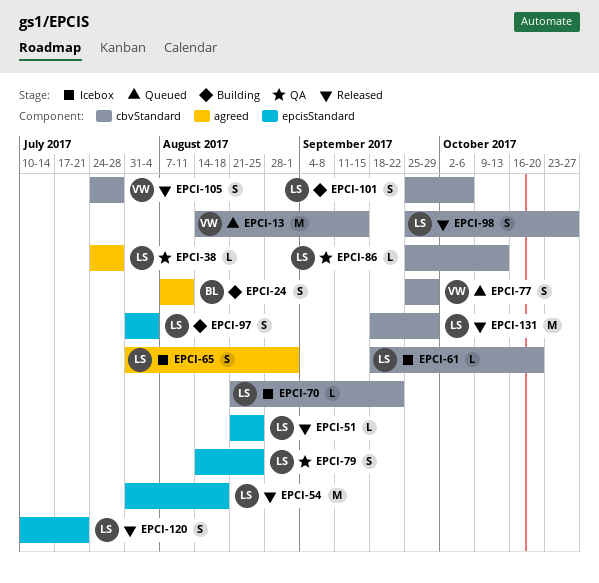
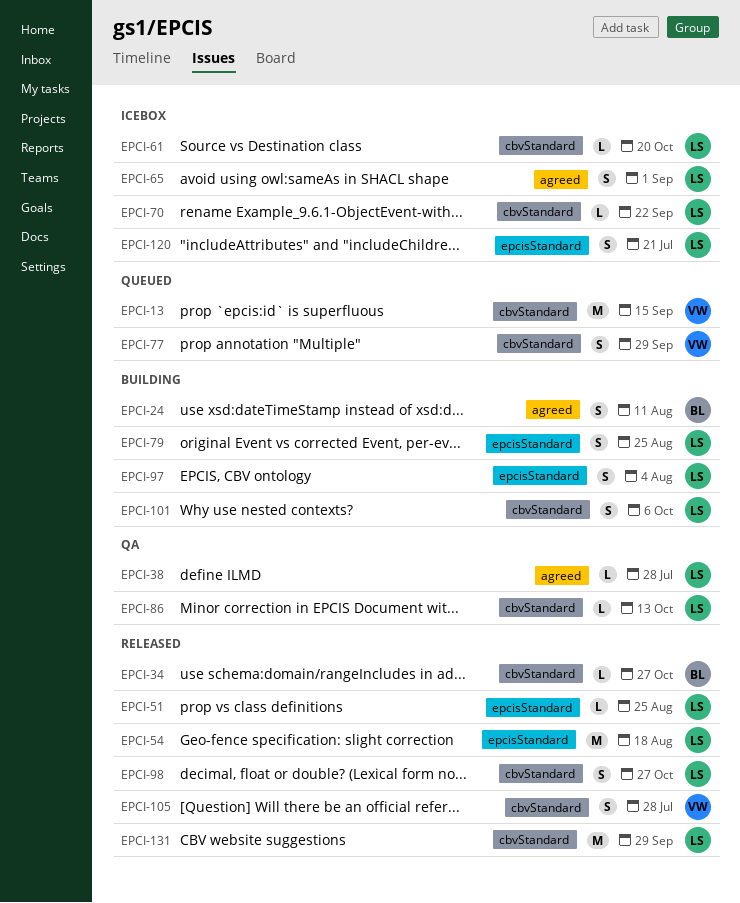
EPCI-34: none -> present
EPCI-79, status: QA -> Building
EPCI-120, status: Released -> Icebox

